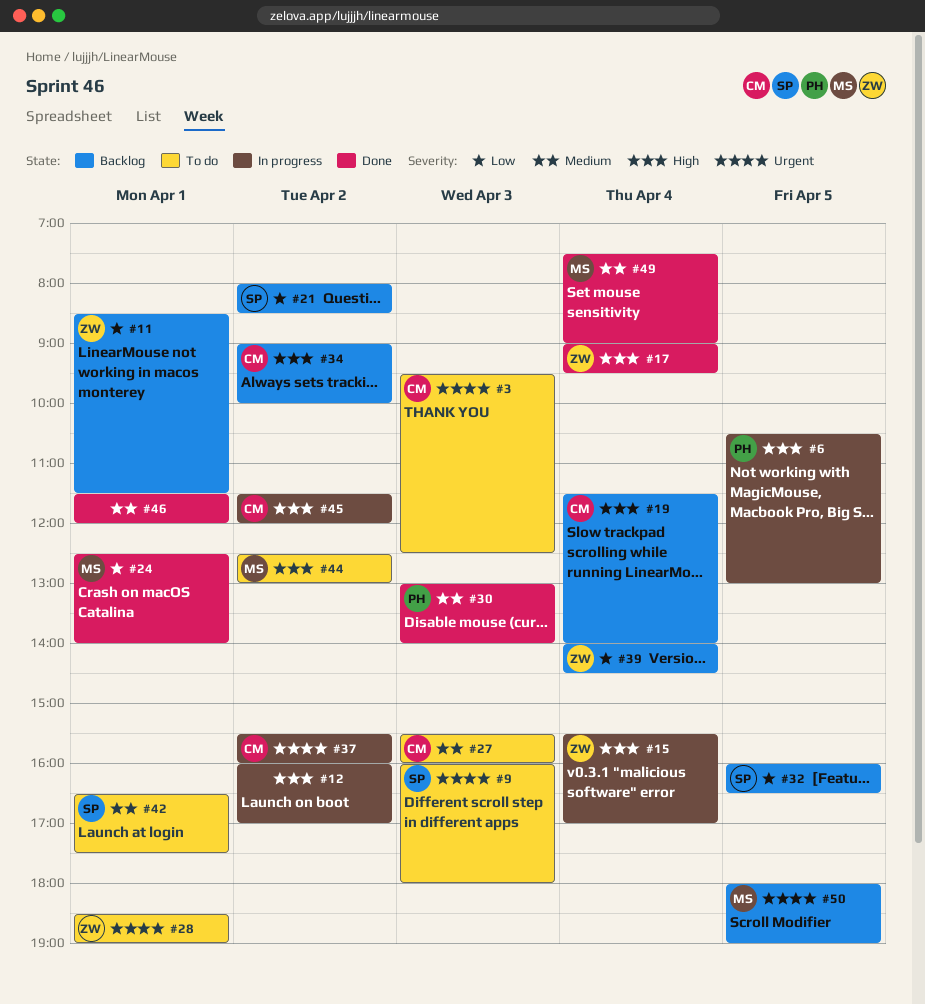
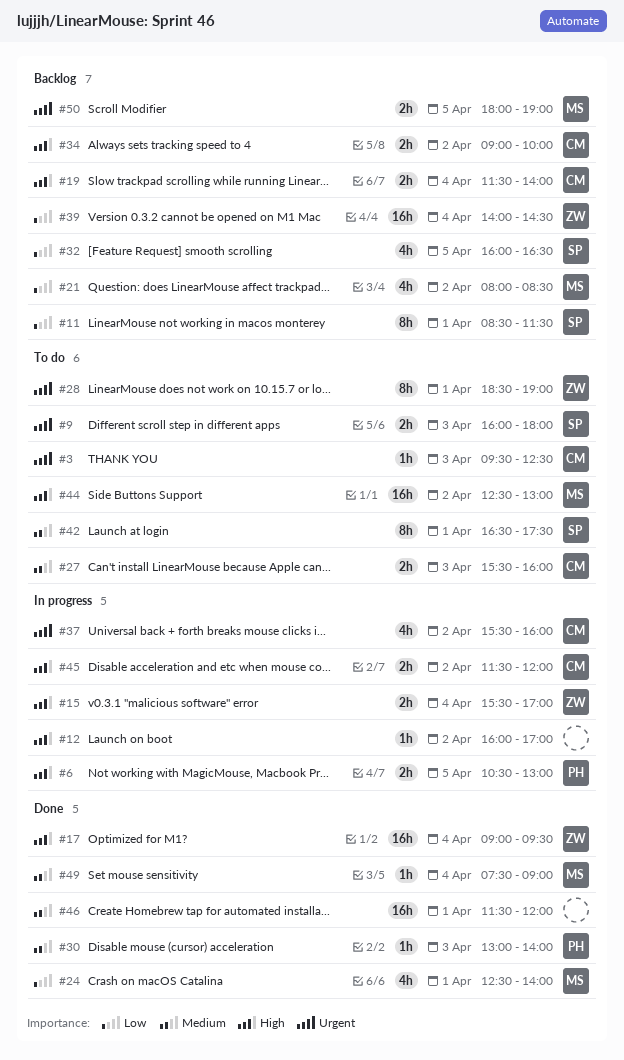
#11, owner: ZW -> SP
#21, owner: SP -> MS

